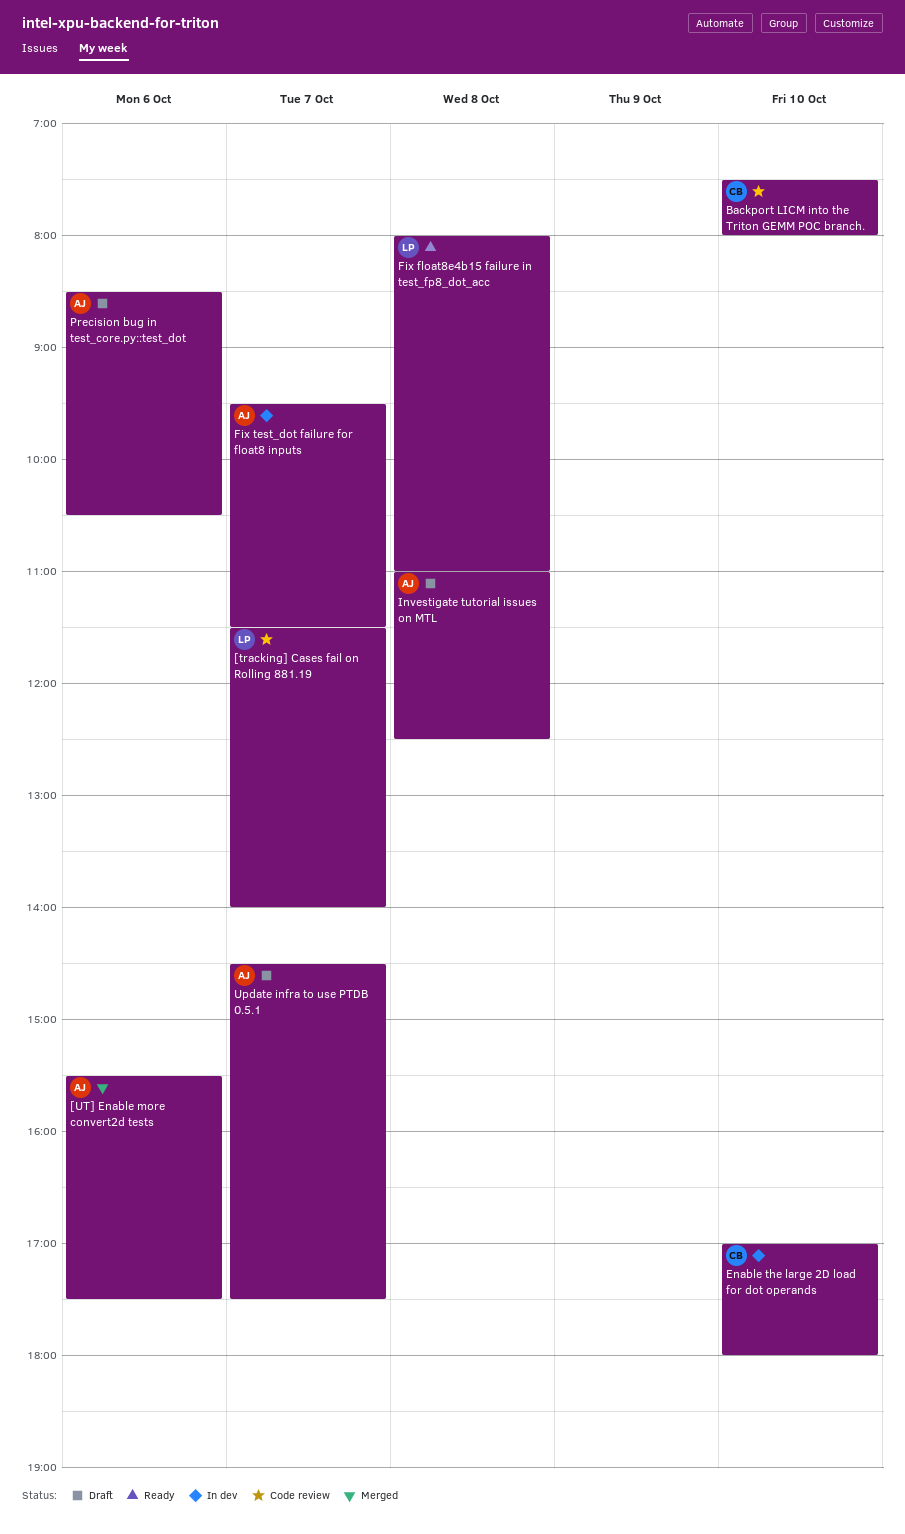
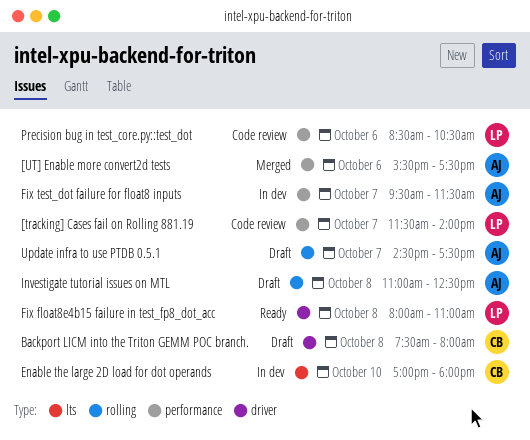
Backport LICM into the Triton GEMM POC branch., status: Code review -> Draft
Backport LICM into the Triton GEMM POC branch., day: Oct 10 -> Oct 8
Precision bug in test_core.py::test_dot, status: Draft -> Code review
Precision bug in test_core.py::test_dot, owner: AJ -> LP

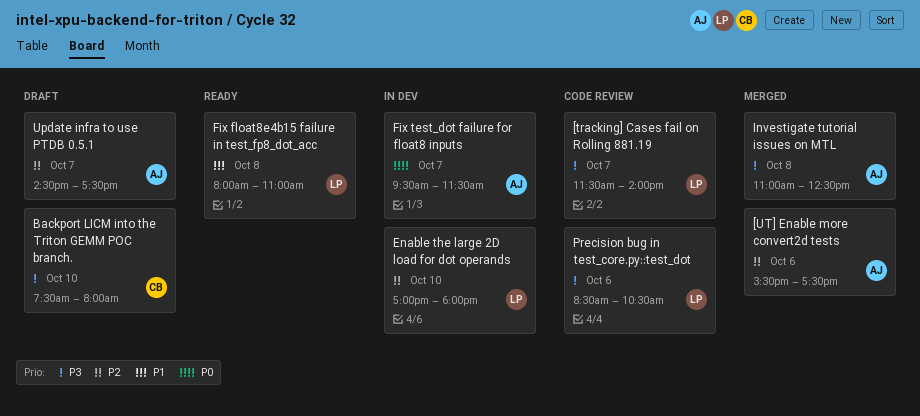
Backport LICM into the Triton GEMM POC branch., day: Oct 8 -> Oct 10
Enable the large 2D load for dot operands, owner: CB -> LP
Investigate tutorial issues on MTL, status: Draft -> Merged

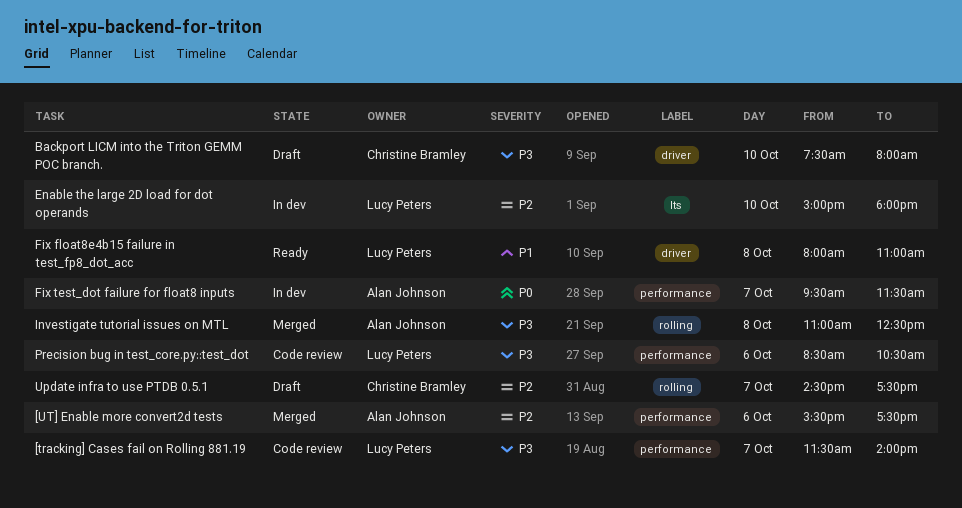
Enable the large 2D load for dot operands, begins: 17:00 -> 15:00
Update infra to use PTDB 0.5.1, owner: Alan Johnson -> Christine Bramley

